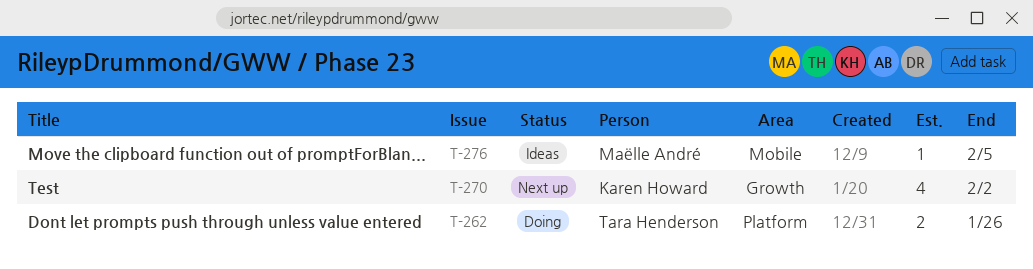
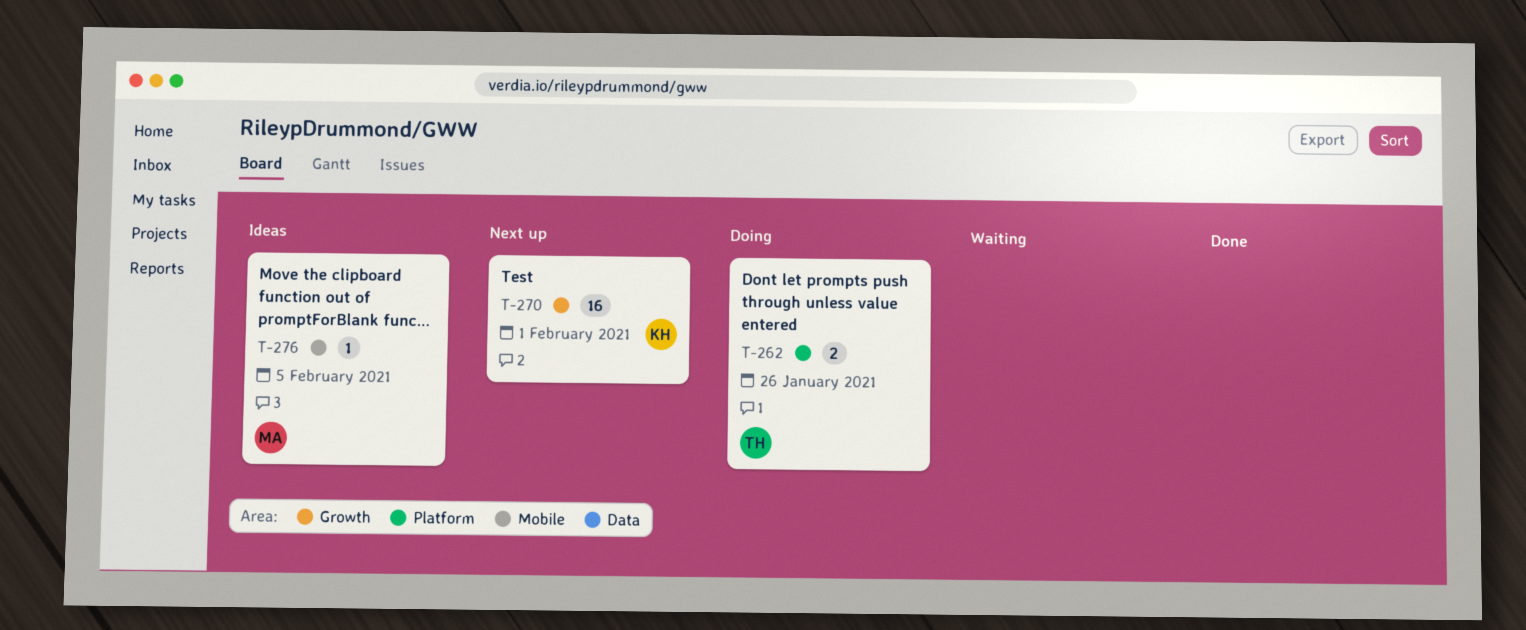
T-270, estimate: 4 -> 16
T-270, due: Feb 2 -> Feb 1

